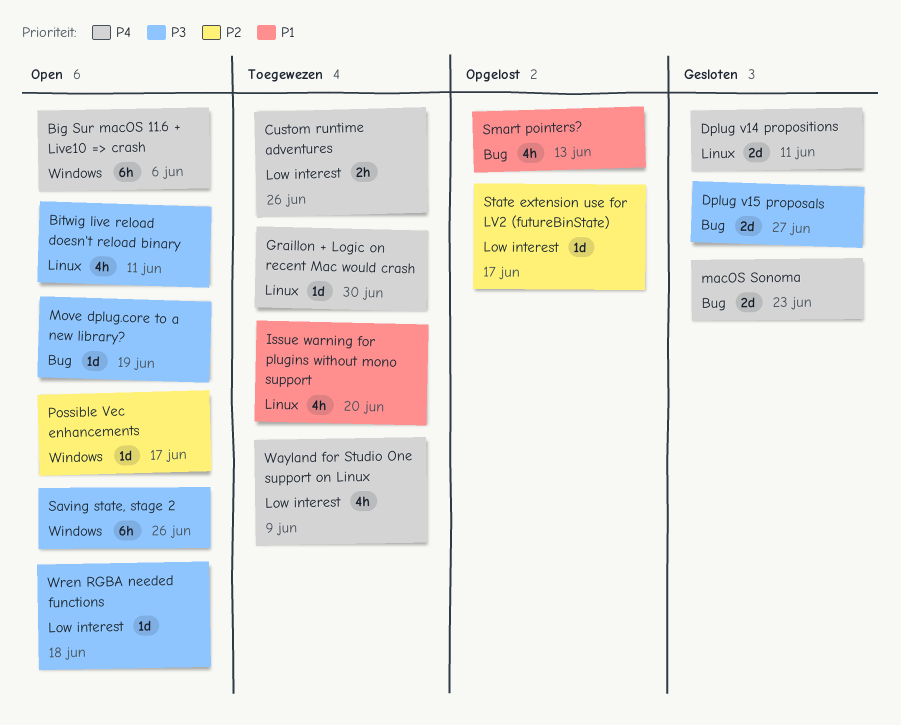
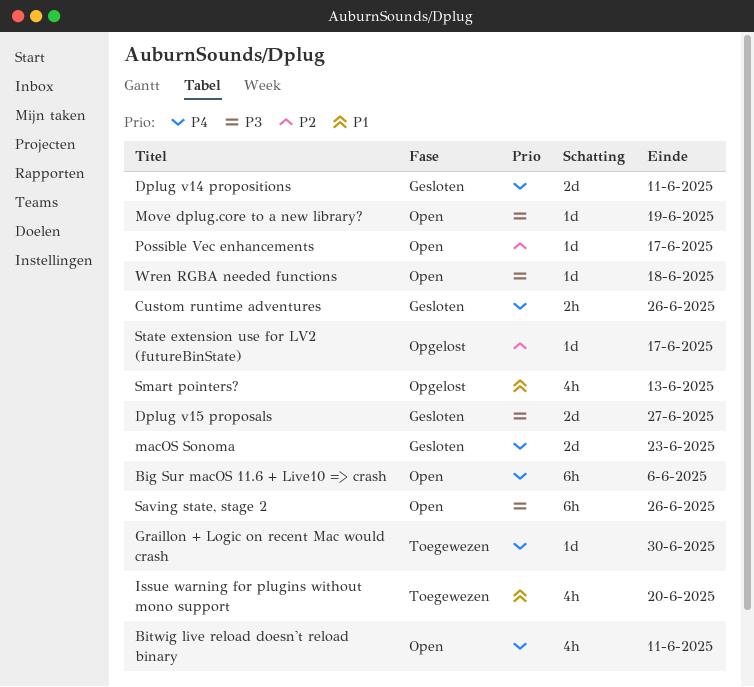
Bitwig live reload doesn't reload binary, priority: P3 -> P4
Custom runtime adventures, status: Toegewezen -> Gesloten
Wayland for Studio One support on Linux: present -> none

